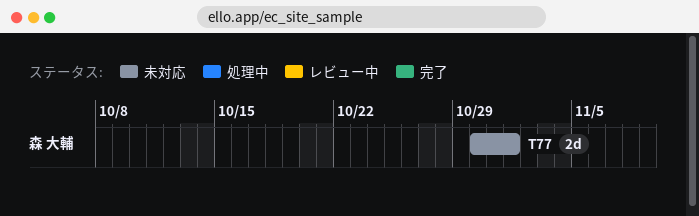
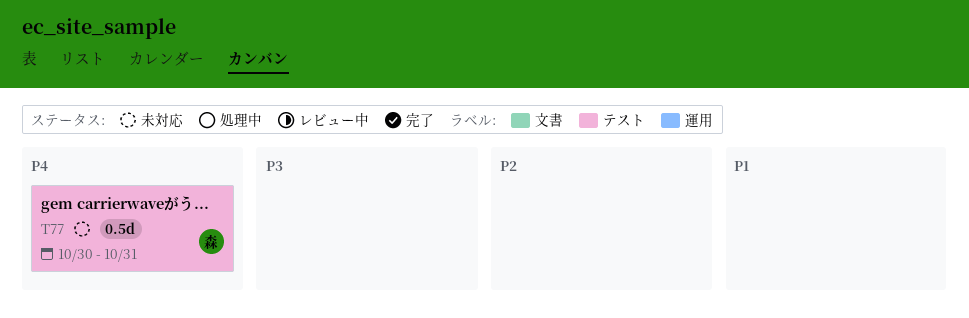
T77, estimate: 2d -> 0.5d
T77, due: Nov 1 -> Oct 31

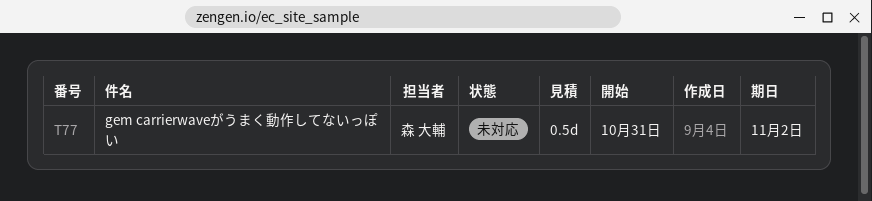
T77, start: Oct 30 -> Oct 31
T77, due: Oct 31 -> Nov 2

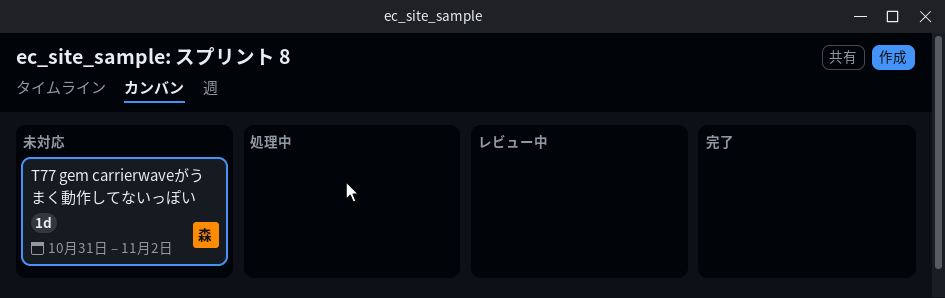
T77, estimate: 0.5d -> 1d

